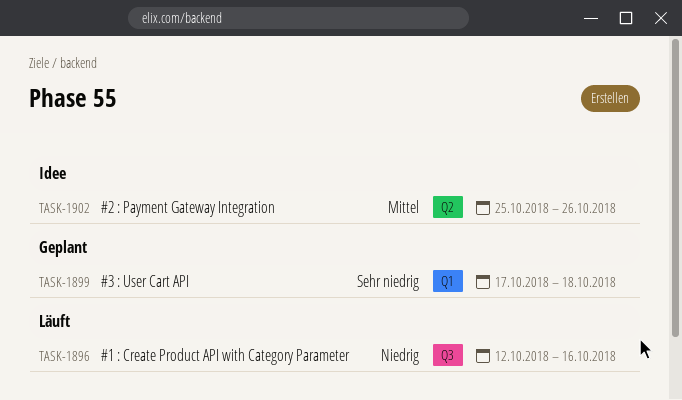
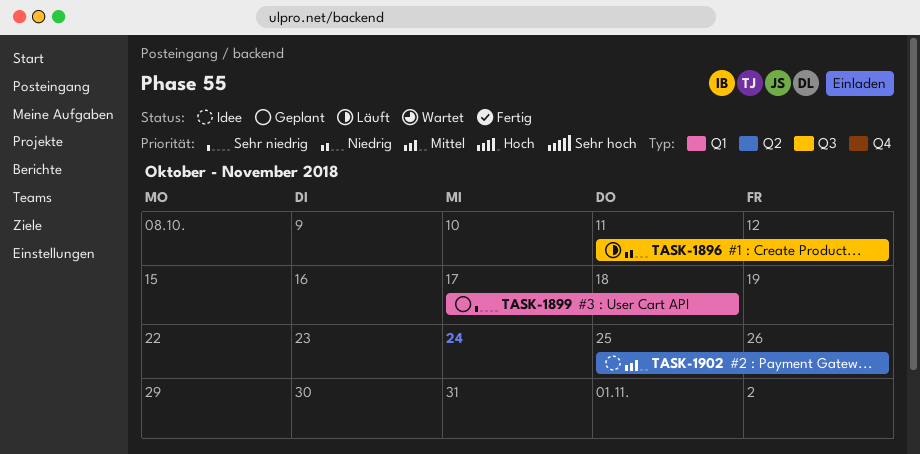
TASK-1896, start: Oct 12 -> Oct 11
TASK-1896, due: Oct 16 -> Oct 12

